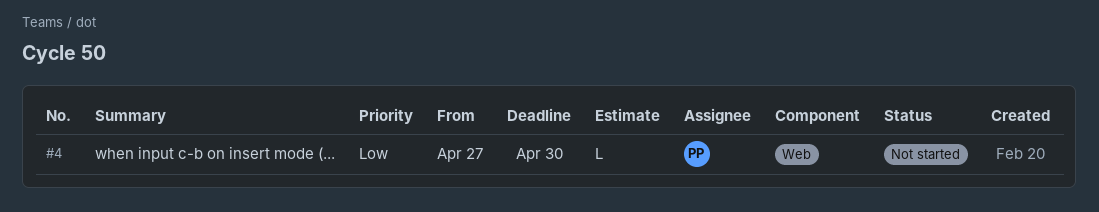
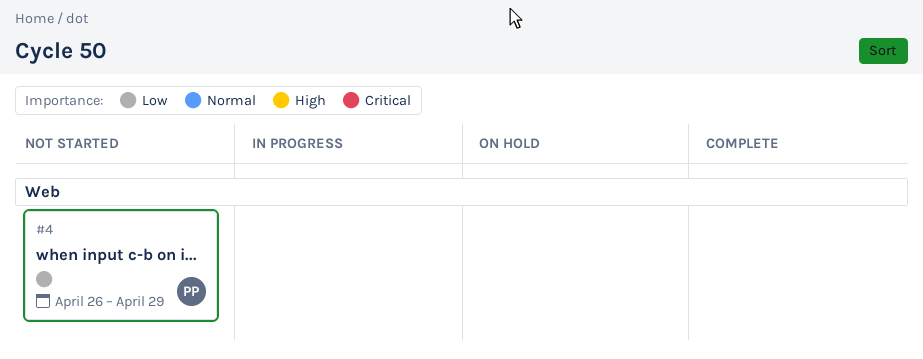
#4, start: Apr 27 -> Apr 26
#4, due: Apr 30 -> Apr 29

